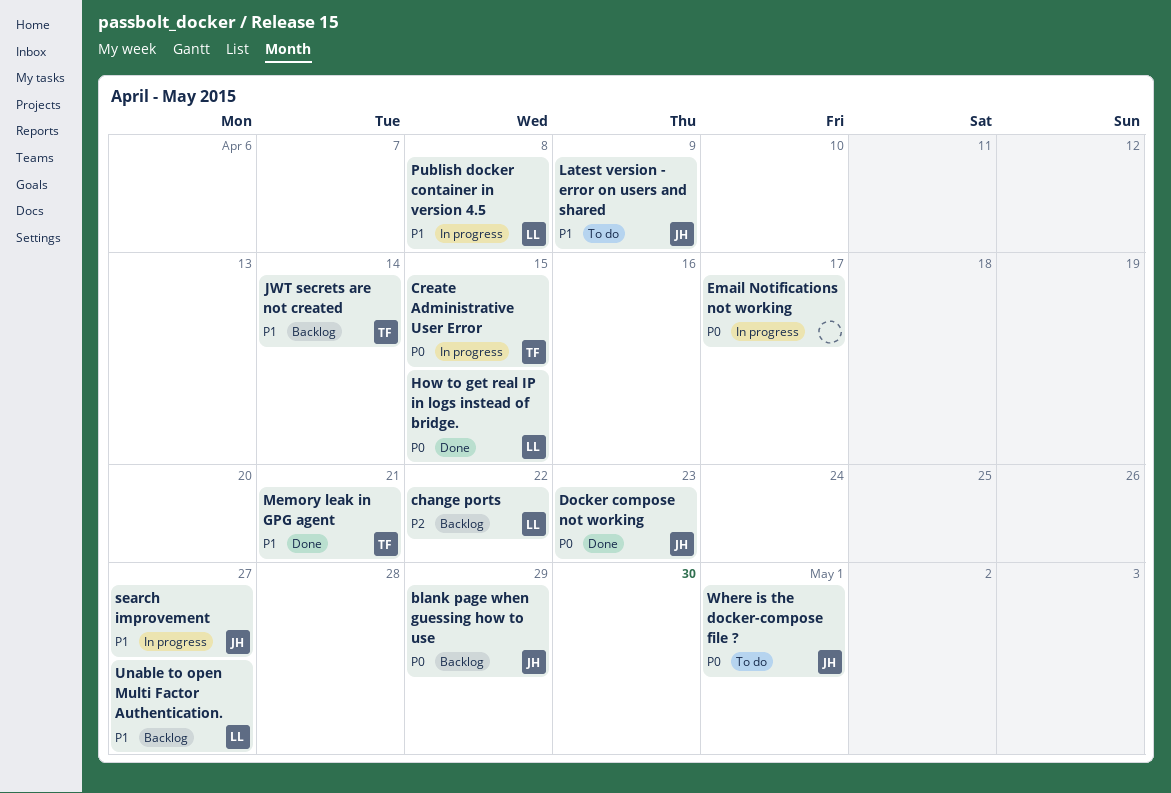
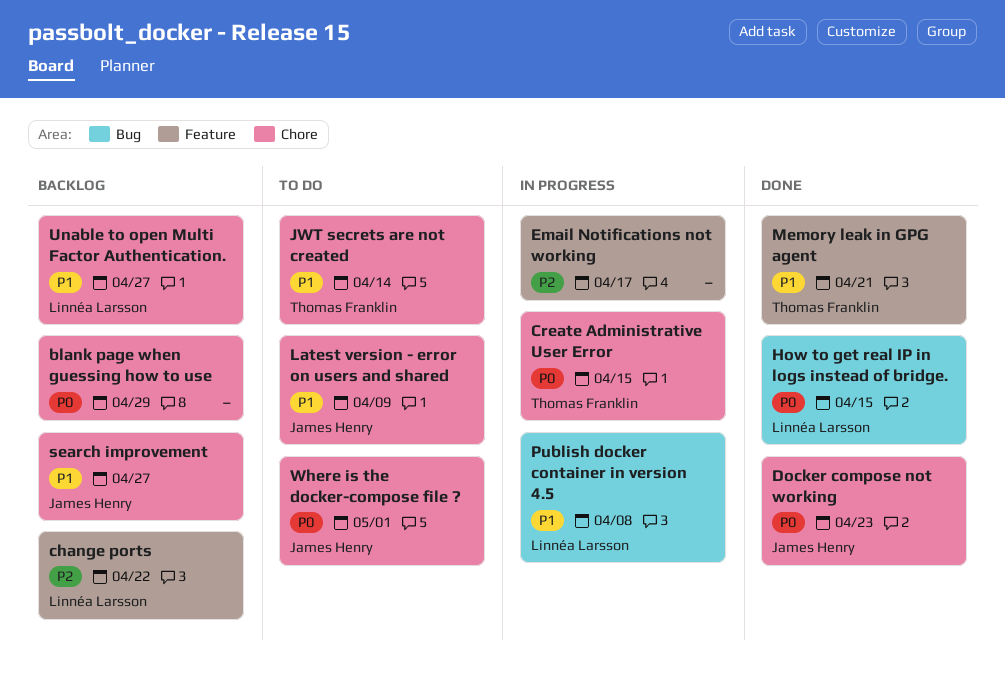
blank page when guessing how to use, owner: James Henry -> none
Email Notifications not working, priority: P0 -> P2
JWT secrets are not created, status: Backlog -> To do
search improvement, status: In progress -> Backlog

